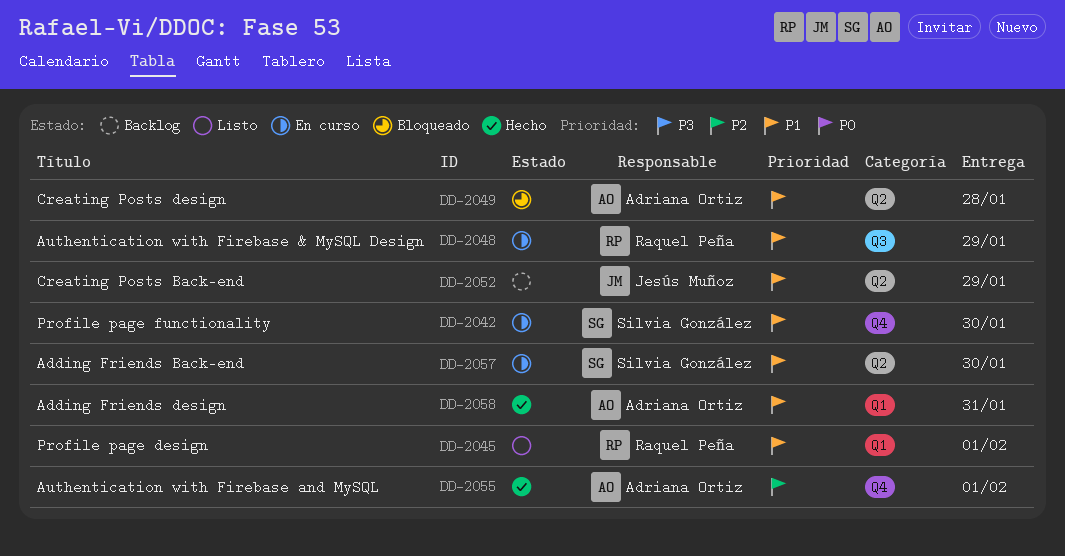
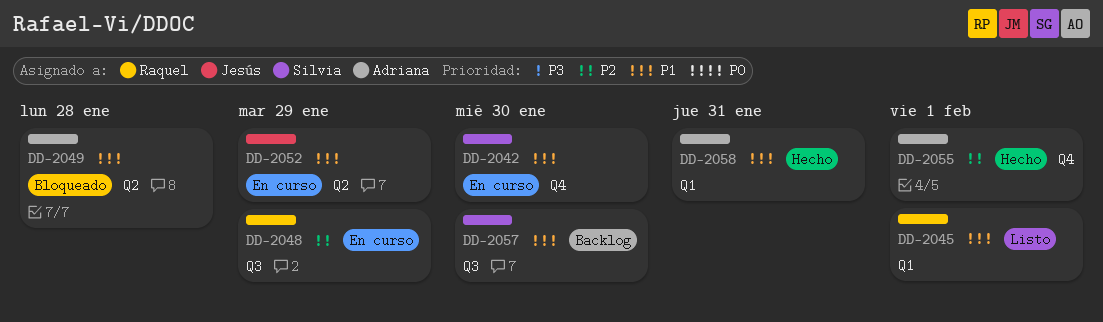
DD-2048, priority: P1 -> P2
DD-2052, status: Backlog -> En curso
DD-2057, status: En curso -> Backlog
DD-2057, label: Q2 -> Q3

